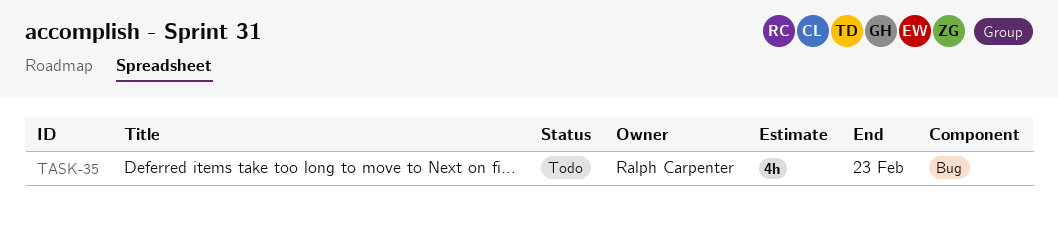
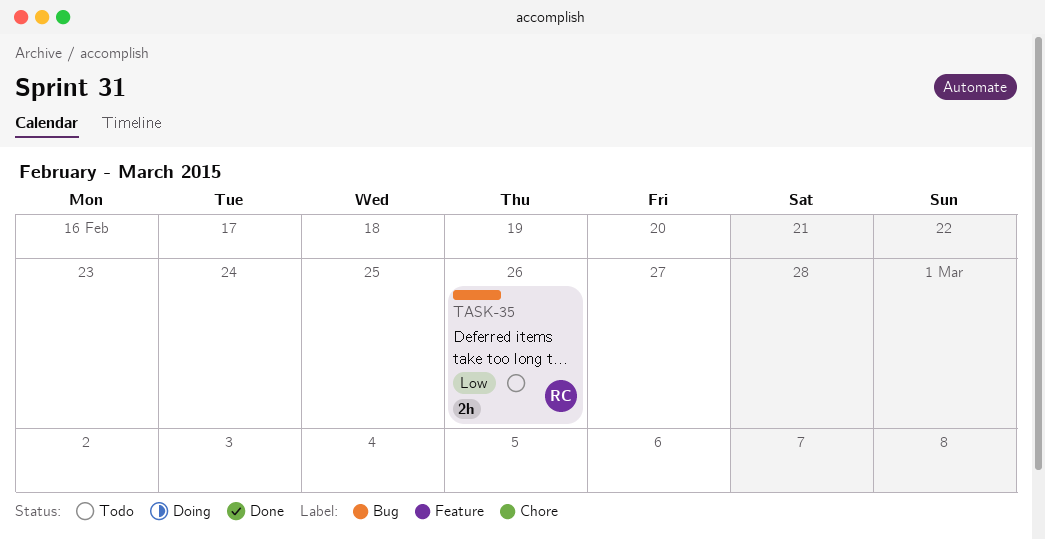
TASK-35, estimate: 4h -> 2h
TASK-35, due: Feb 23 -> Feb 26

